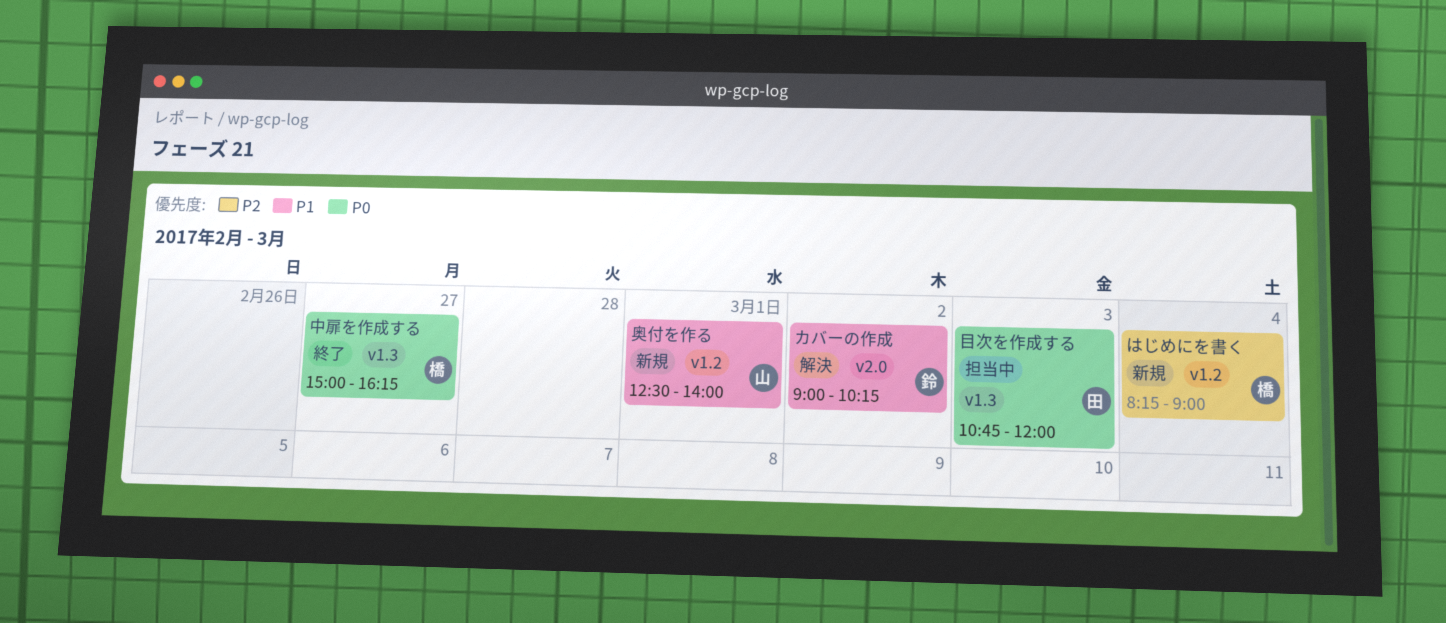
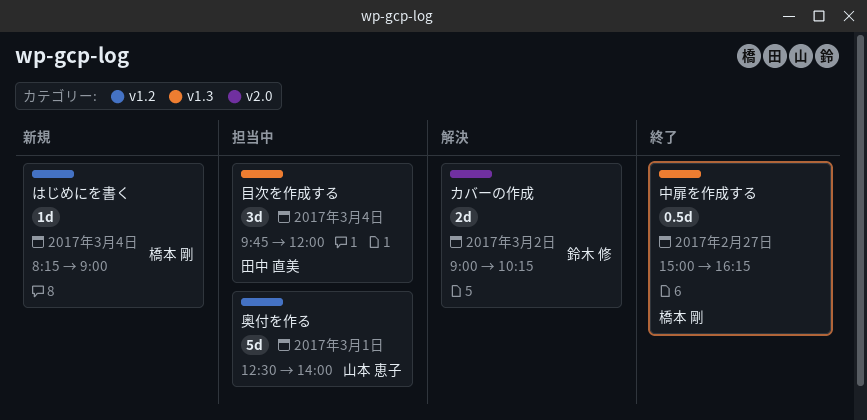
奥付を作る, status: 新規 -> 担当中
目次を作成する, day: Mar 3 -> Mar 4
目次を作成する, begins: 10:45 -> 09:45

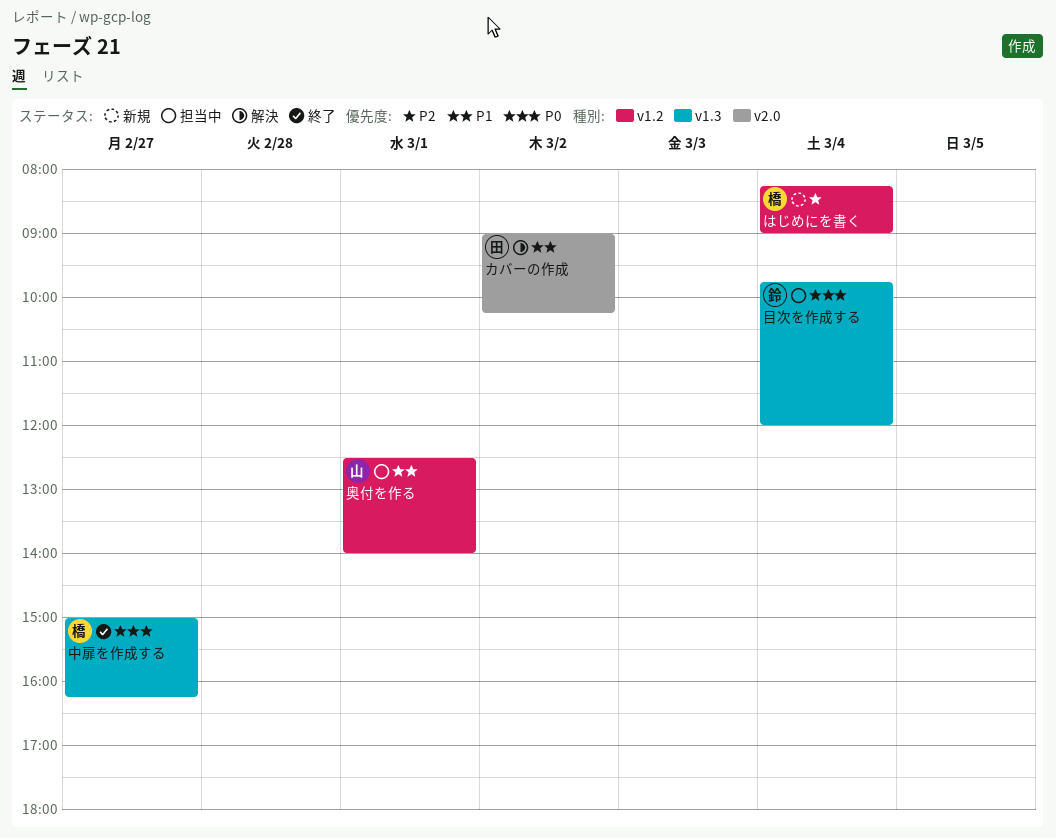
カバーの作成, owner: 鈴木 修 -> 田中 直美
目次を作成する, owner: 田中 直美 -> 鈴木 修

